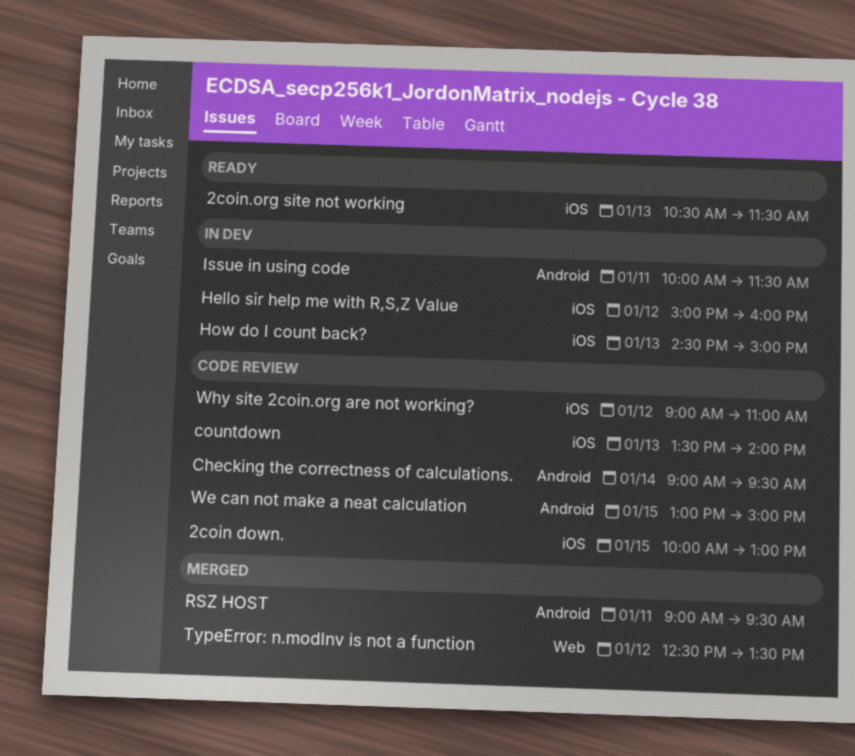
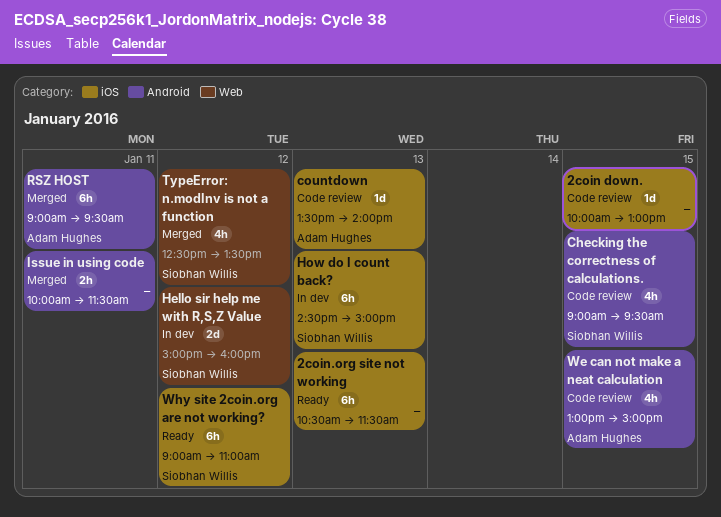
Checking the correctness of calculations., day: Jan 14 -> Jan 15
Hello sir help me with R,S,Z Value, label: iOS -> Web
Issue in using code, status: In dev -> Merged
Why site 2coin.org are not working?, status: Code review -> Ready

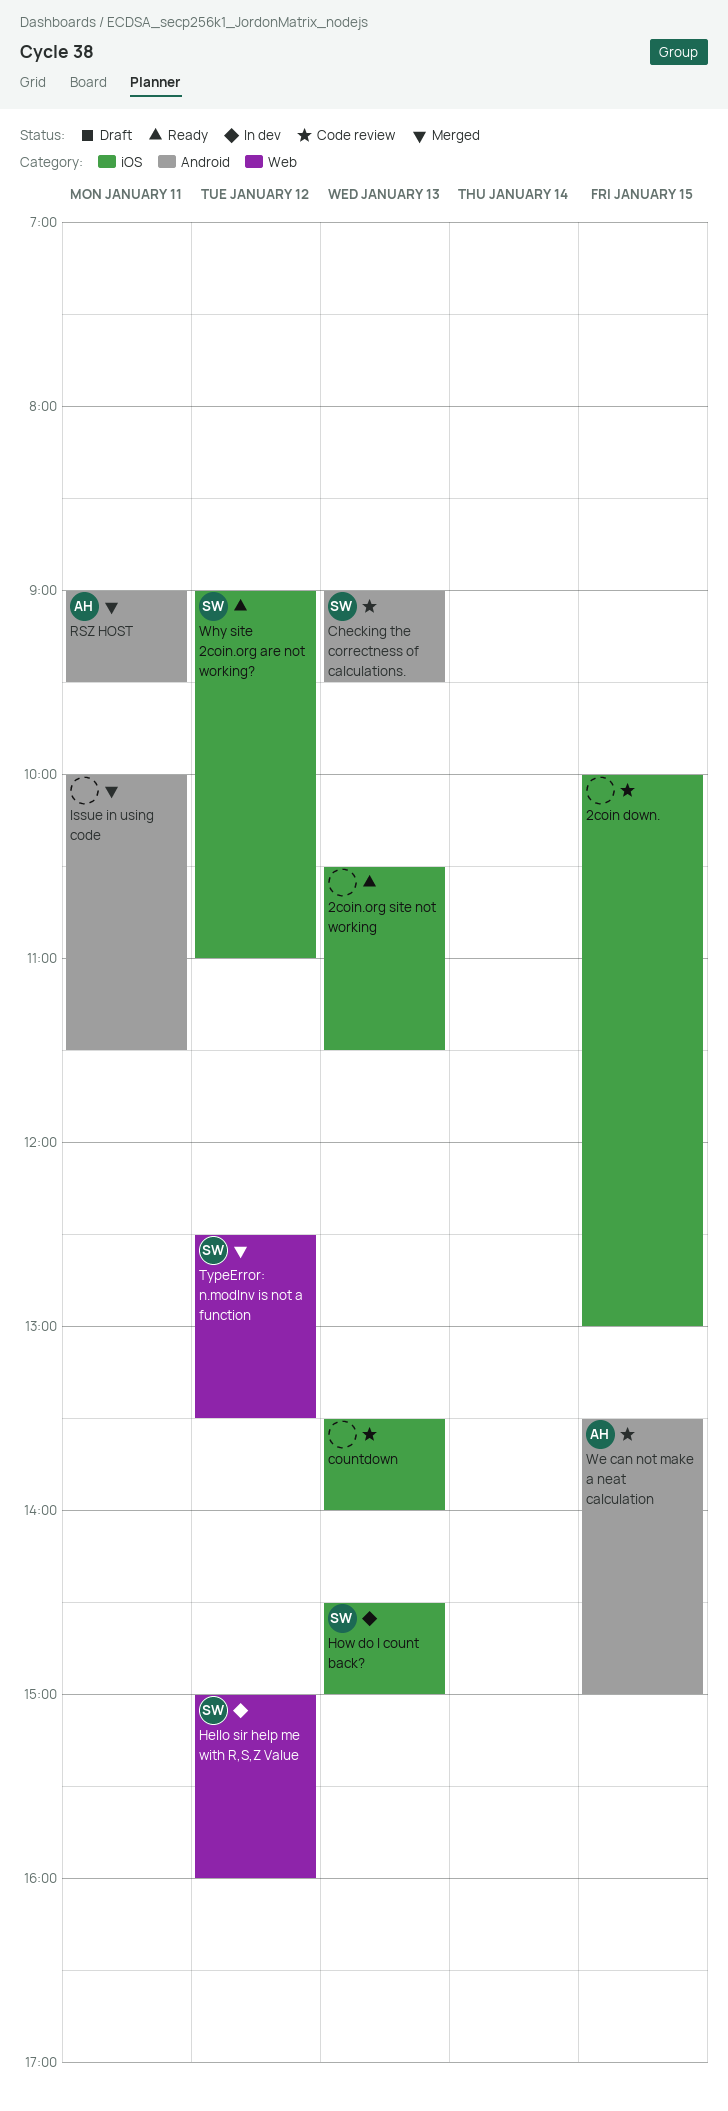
Checking the correctness of calculations., day: Jan 15 -> Jan 13
countdown, owner: Adam Hughes -> none
We can not make a neat calculation, begins: 13:00 -> 13:30

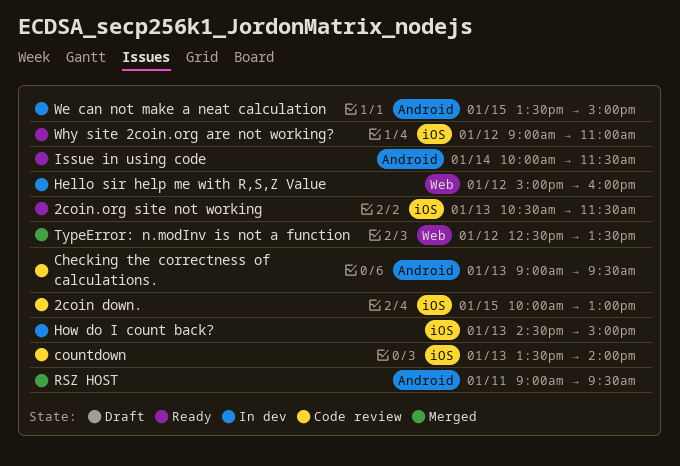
Issue in using code, status: Merged -> Ready
Issue in using code, day: Jan 11 -> Jan 14
We can not make a neat calculation, status: Code review -> In dev

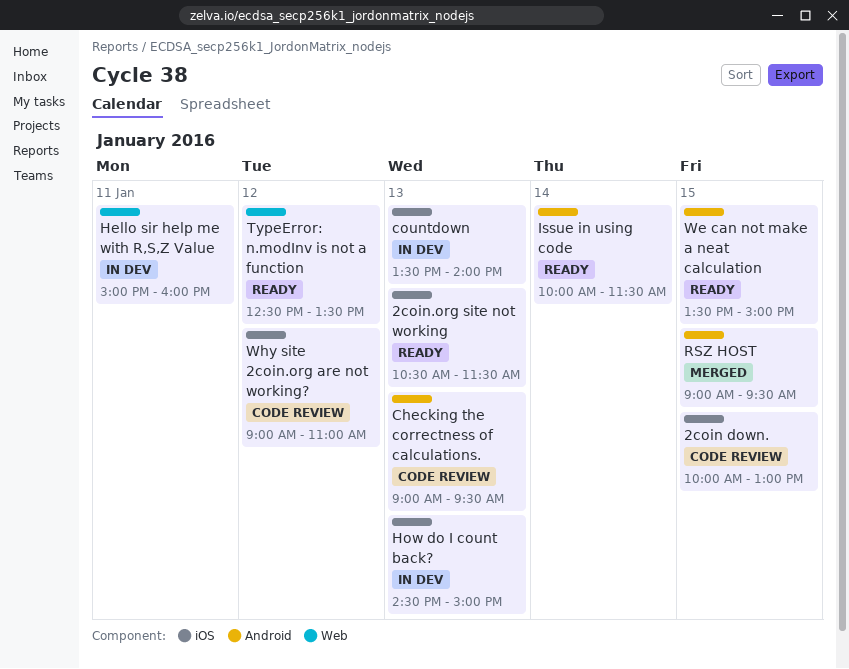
countdown, status: Code review -> In dev
Hello sir help me with R,S,Z Value, day: Jan 12 -> Jan 11
RSZ HOST, day: Jan 11 -> Jan 15
TypeError: n.modInv is not a function, status: Merged -> Ready
We can not make a neat calculation, status: In dev -> Ready
Why site 2coin.org are not working?, status: Ready -> Code review

